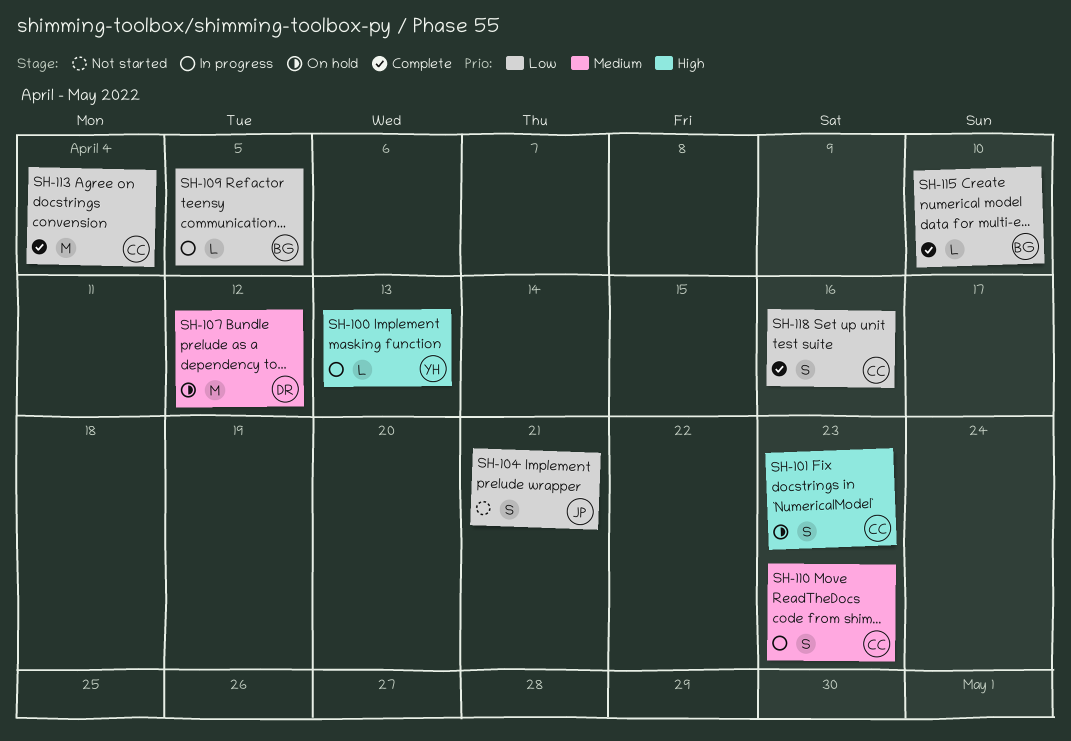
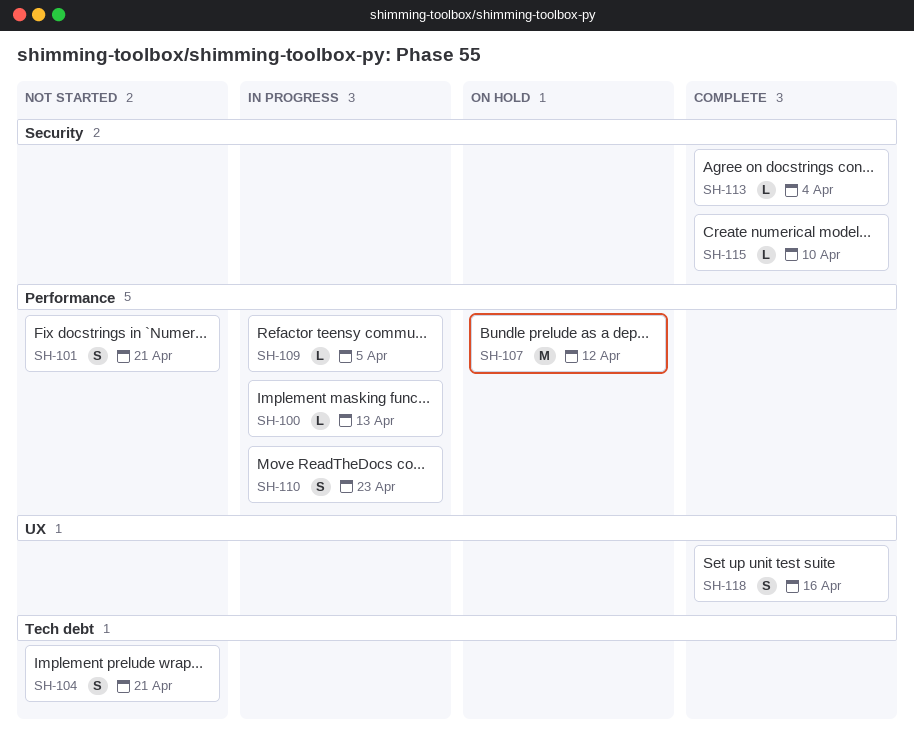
SH-101, status: On hold -> Not started
SH-101, due: Apr 23 -> Apr 21
SH-113, estimate: M -> L

